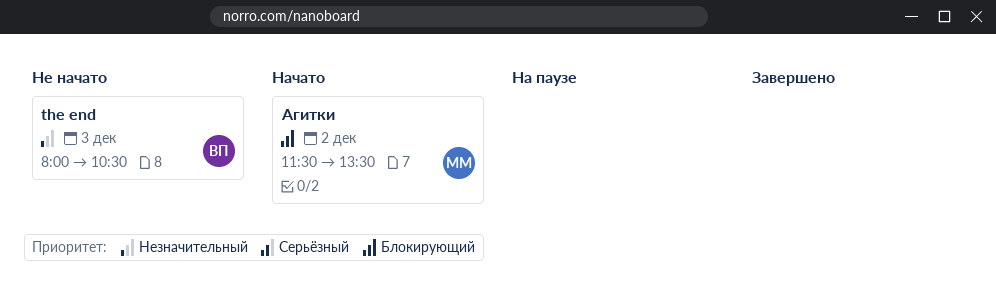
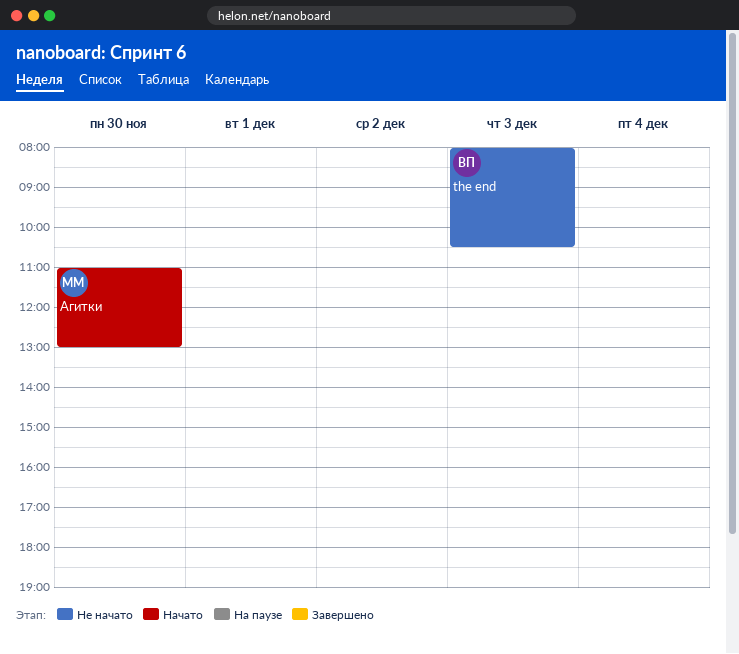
Агитки, day: Dec 2 -> Nov 30
Агитки, begins: 11:30 -> 11:00
Агитки, ends: 13:30 -> 13:00

